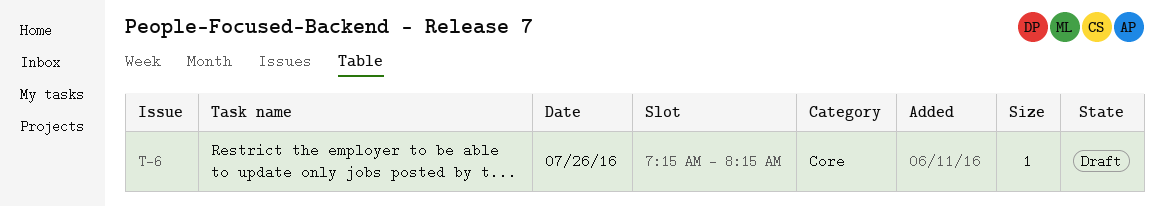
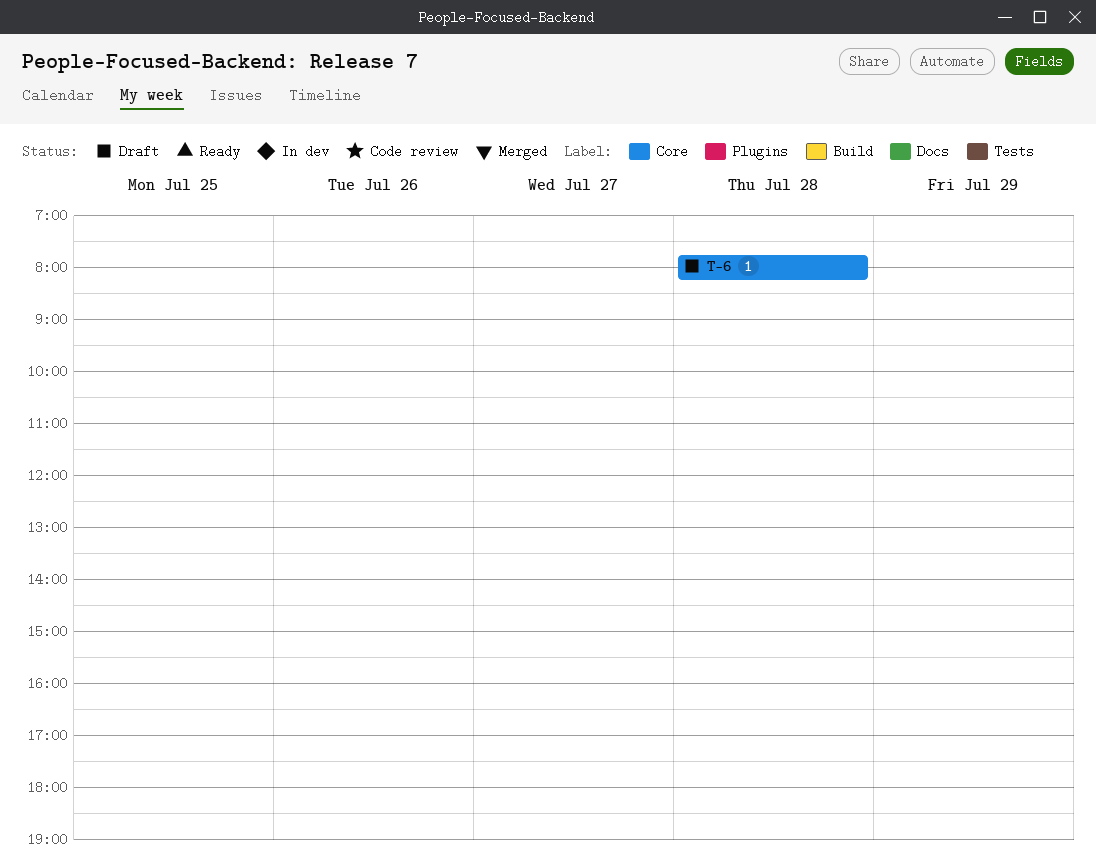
T-6, day: Jul 26 -> Jul 28
T-6, begins: 07:15 -> 07:45

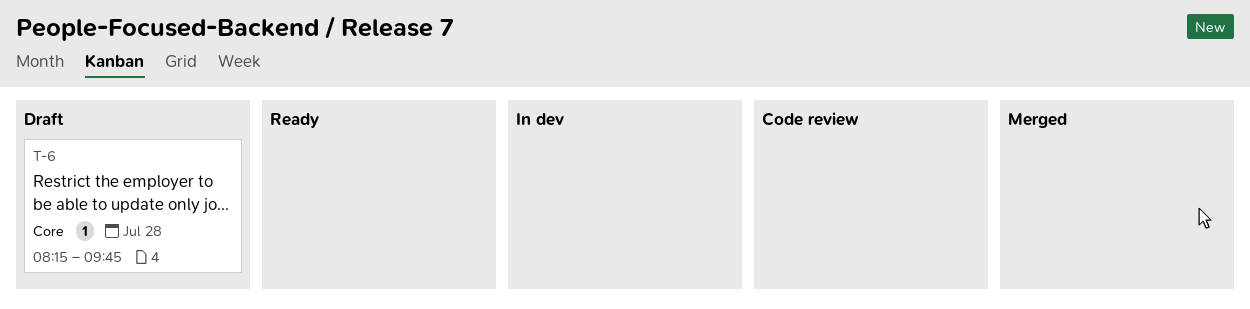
T-6, begins: 07:45 -> 08:15
T-6, ends: 08:15 -> 09:45

